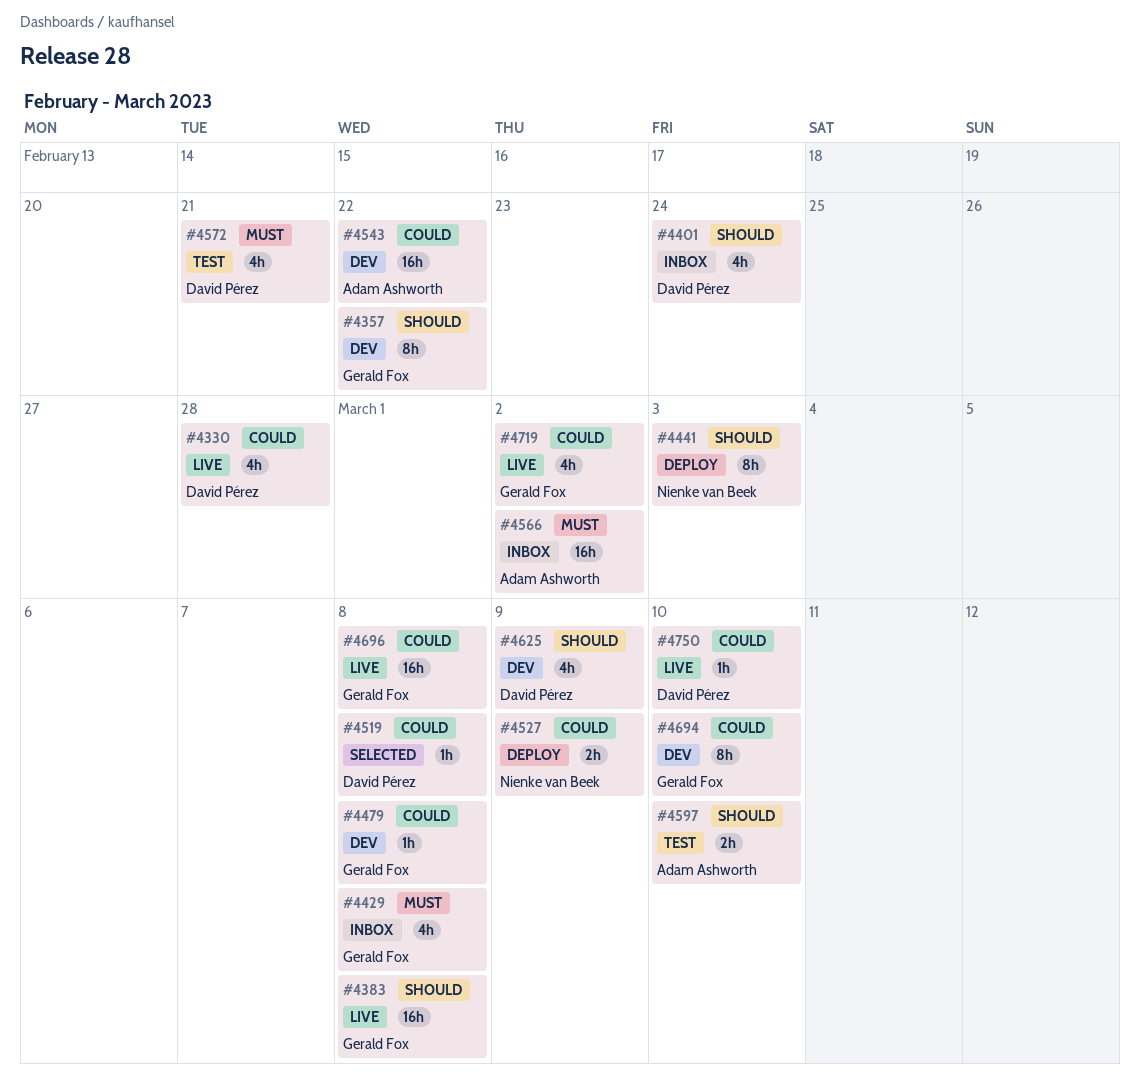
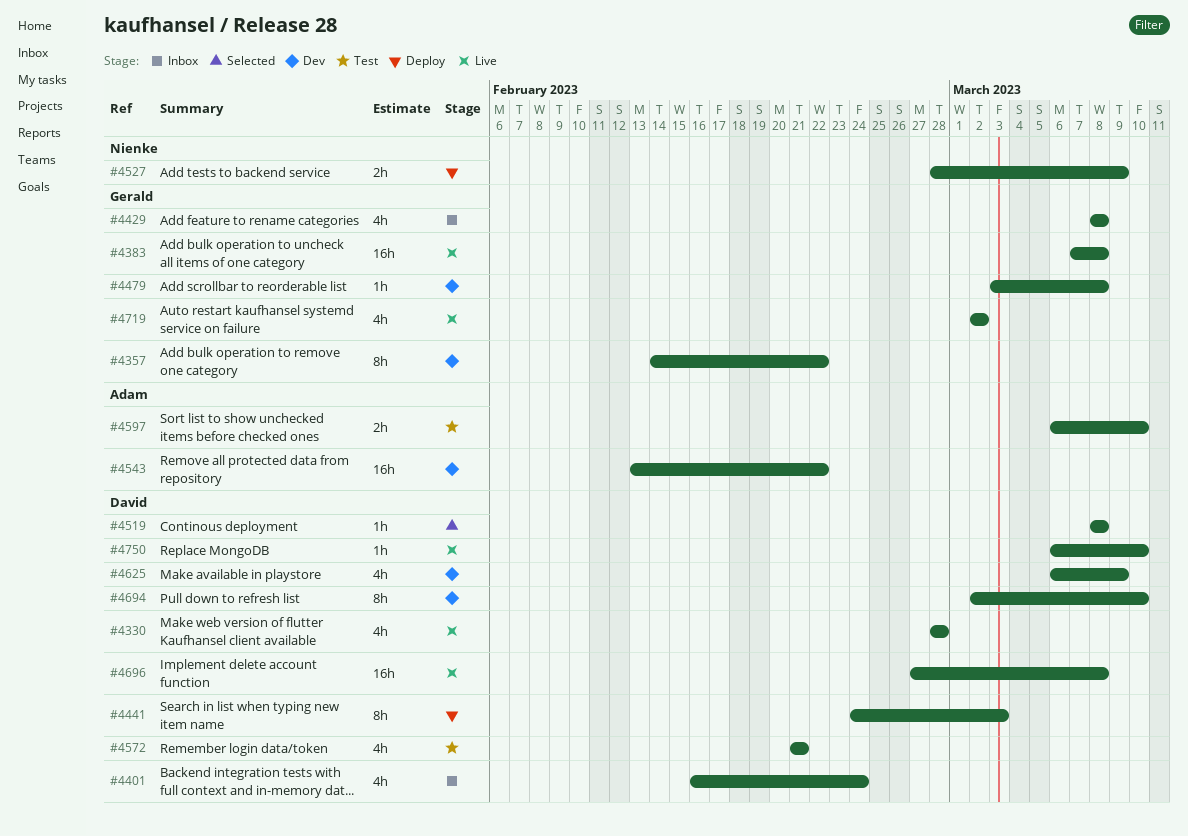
#4441, owner: Nienke van Beek -> David Pérez
#4566: present -> none
#4694, owner: Gerald Fox -> David Pérez
#4696, owner: Gerald Fox -> David Pérez

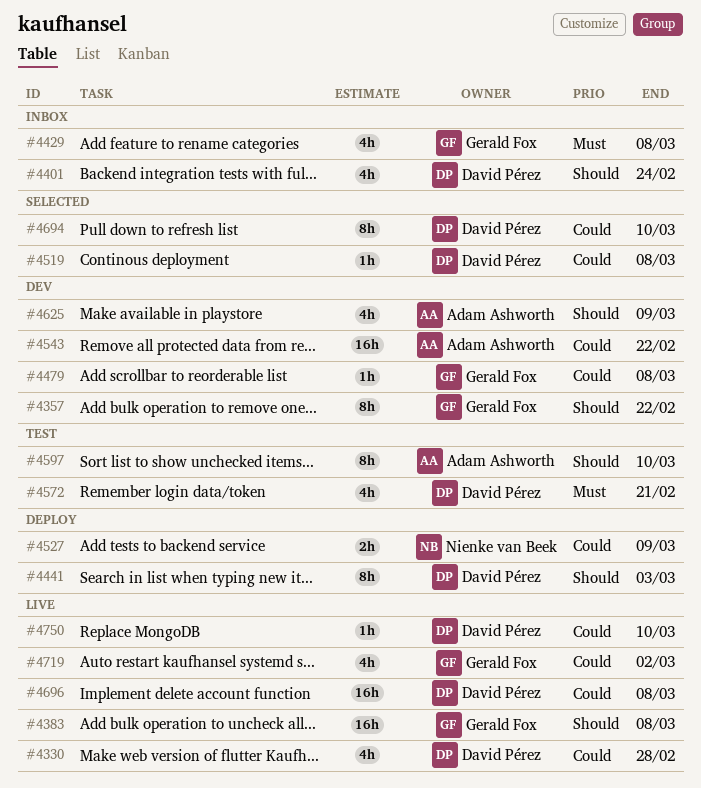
#4597, estimate: 2h -> 8h
#4625, owner: David Pérez -> Adam Ashworth
#4694, status: Dev -> Selected

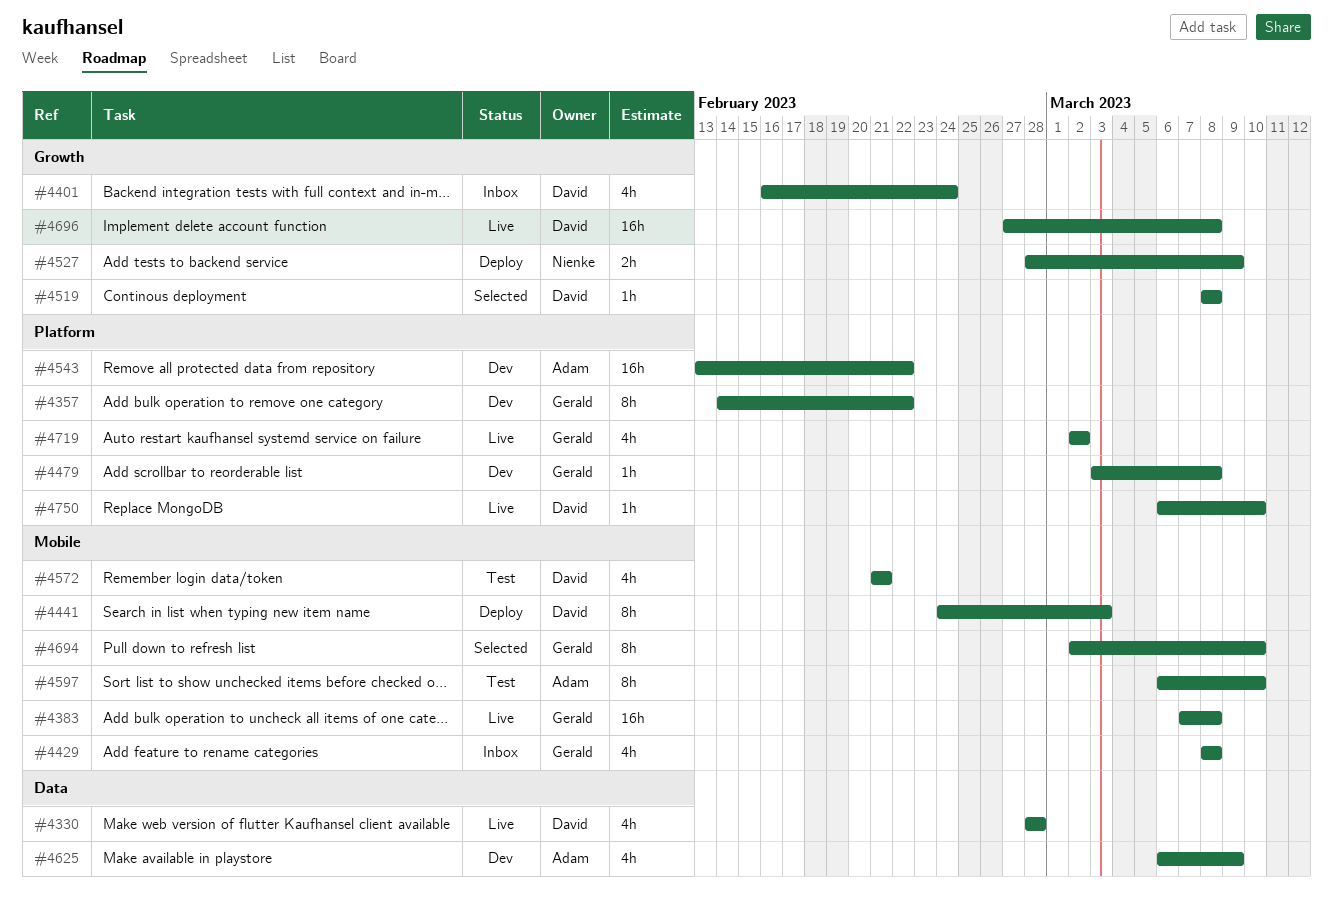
#4694, owner: David Pérez -> Gerald Fox

